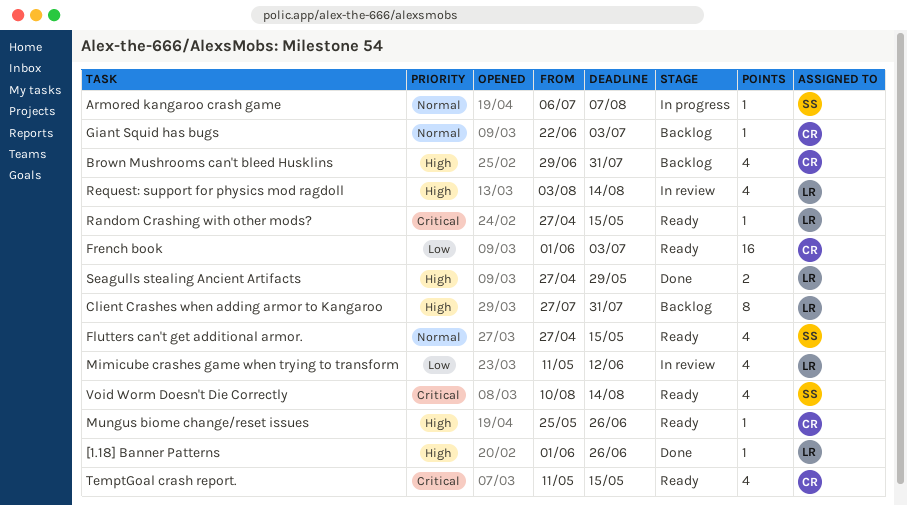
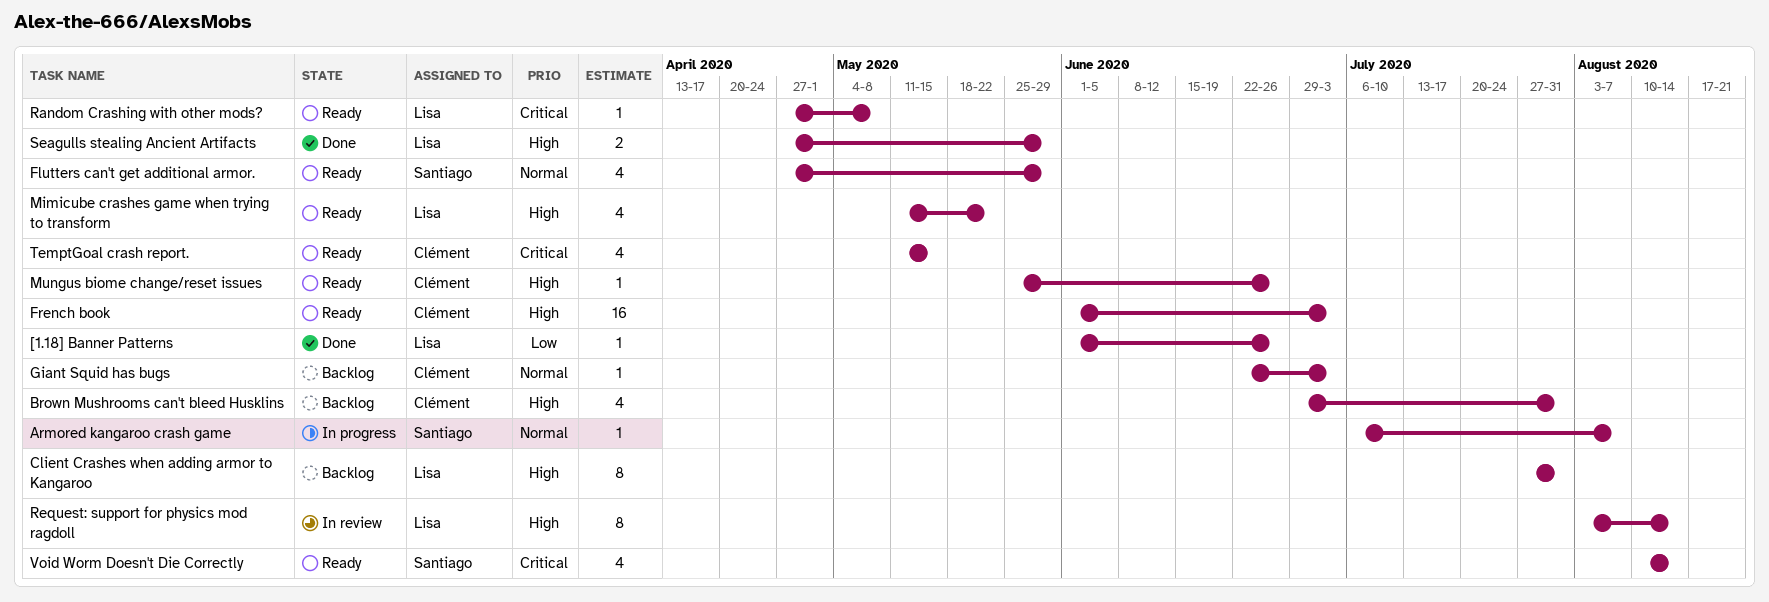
[1.18] Banner Patterns, priority: High -> Low
Flutters can't get additional armor., due: May 15 -> May 29
French book, priority: Low -> High
Mimicube crashes game when trying to transform, status: In review -> Ready
Mimicube crashes game when trying to transform, priority: Low -> High
Mimicube crashes game when trying to transform, due: Jun 12 -> May 22
Random Crashing with other mods?, due: May 15 -> May 8
Request: support for physics mod ragdoll, estimate: 4 -> 8

